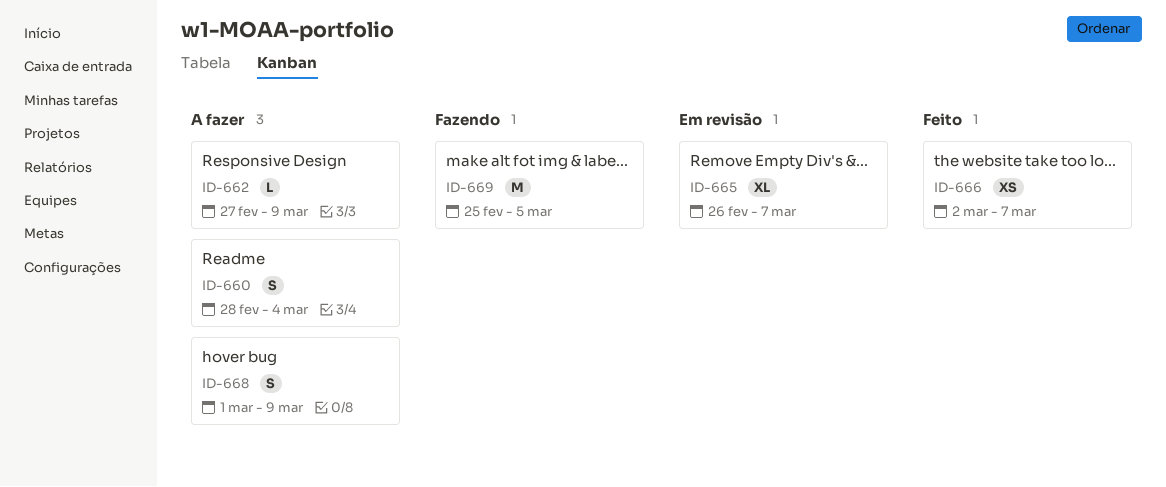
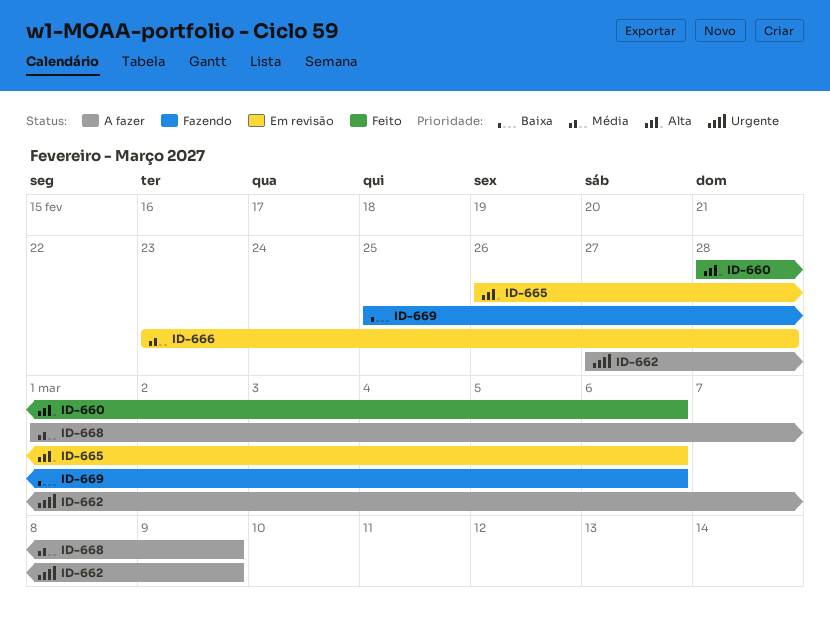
ID-660, status: A fazer -> Feito
ID-660, due: Mar 4 -> Mar 6
ID-665, due: Mar 7 -> Mar 6
ID-666, status: Feito -> Em revisão
ID-666, start: Mar 2 -> Feb 23
ID-666, due: Mar 7 -> Feb 28
ID-669, due: Mar 5 -> Mar 6

